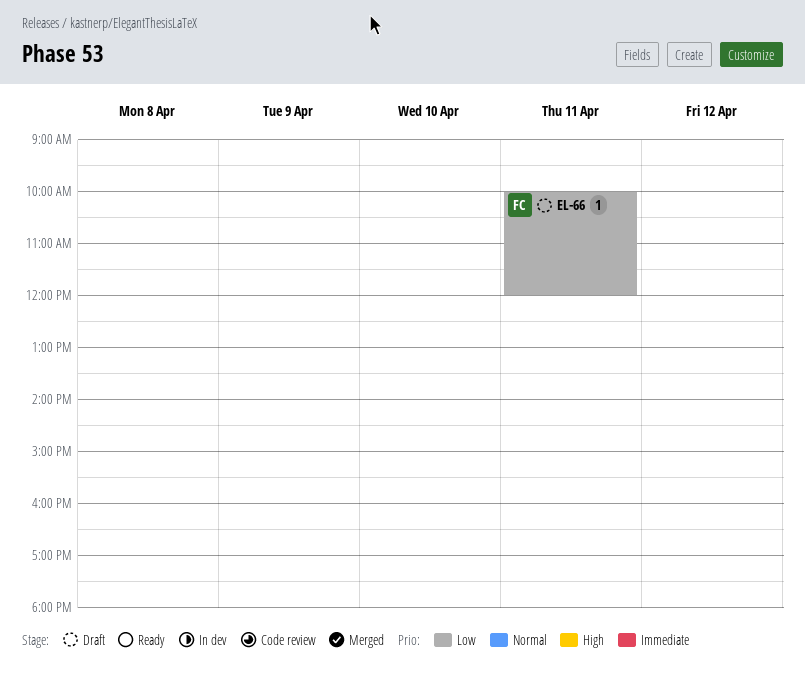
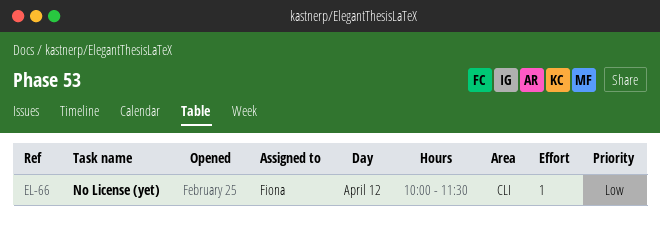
EL-66, day: Apr 11 -> Apr 12
EL-66, ends: 12:00 -> 11:30

